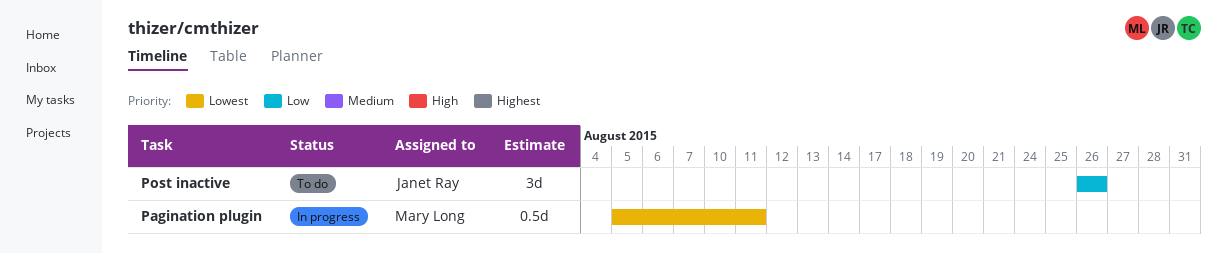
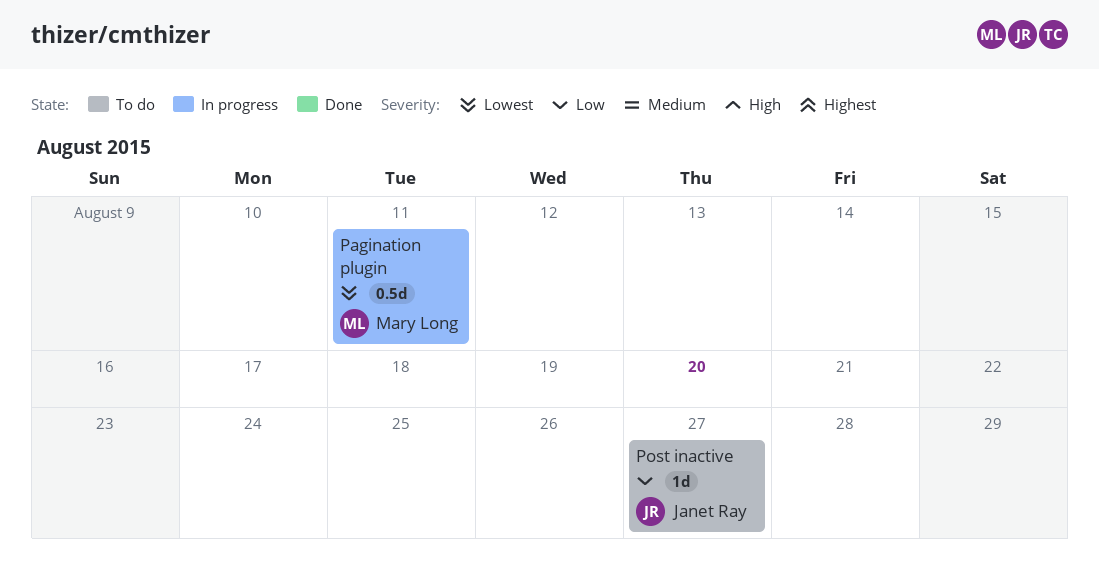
Post inactive, estimate: 3d -> 1d
Post inactive, due: Aug 26 -> Aug 27

